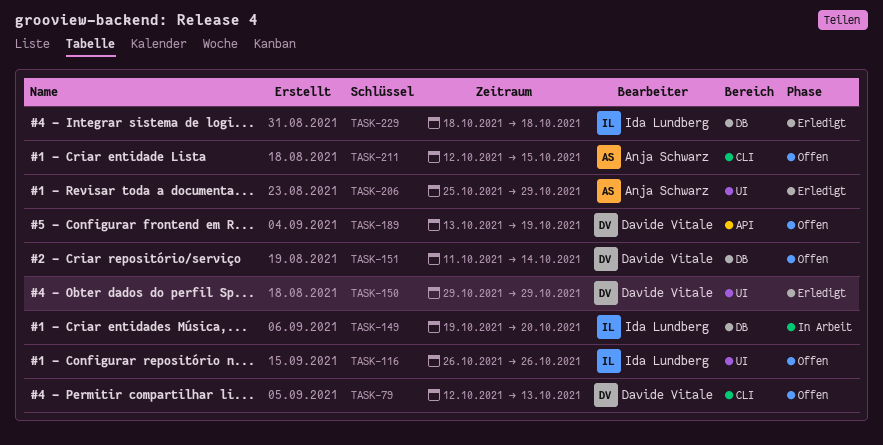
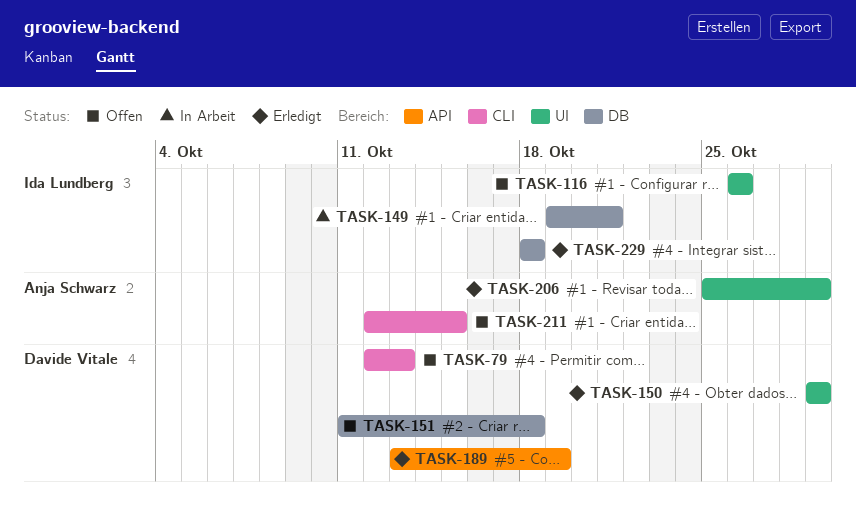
TASK-149, due: Oct 20 -> Oct 21
TASK-151, due: Oct 14 -> Oct 18
TASK-189, status: Offen -> Erledigt

